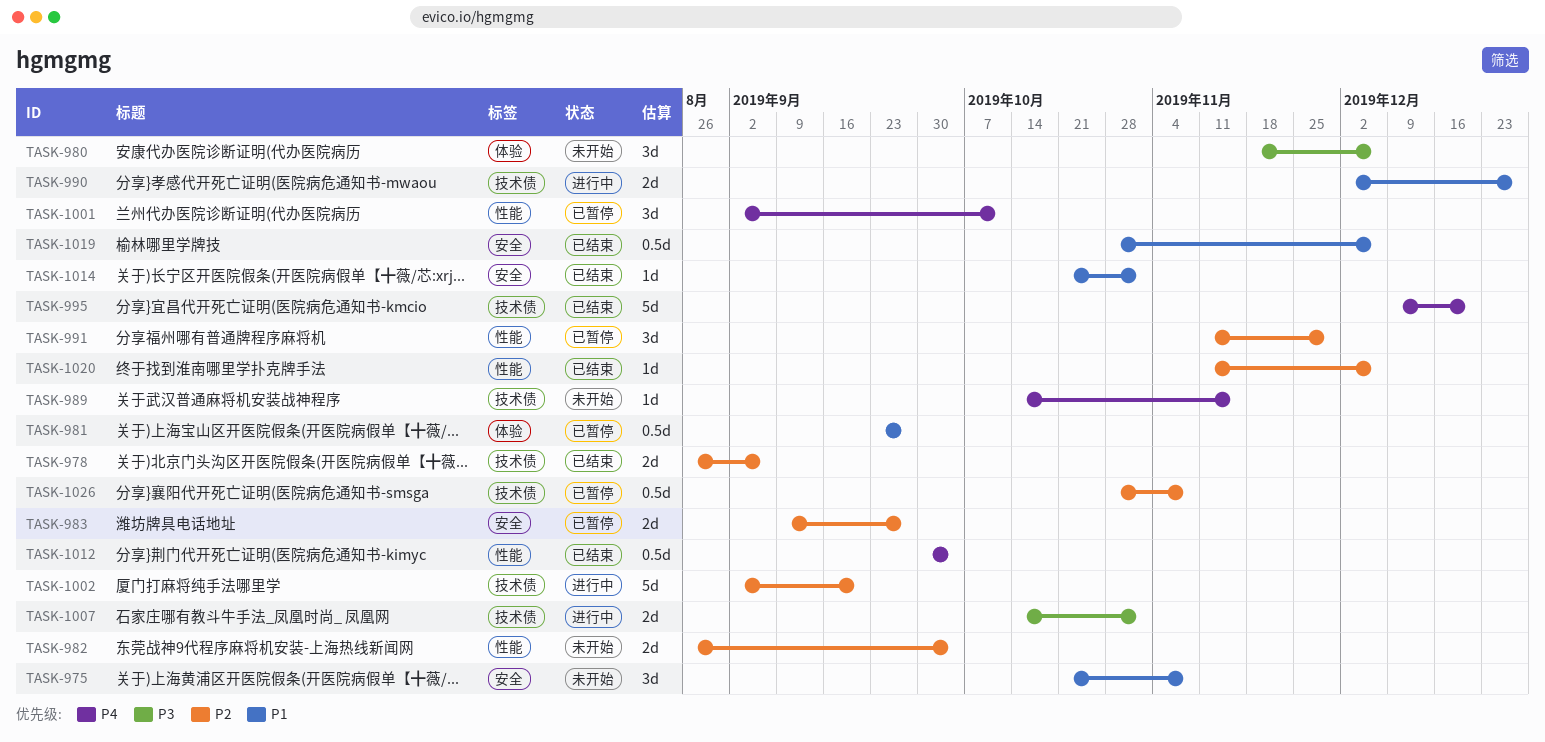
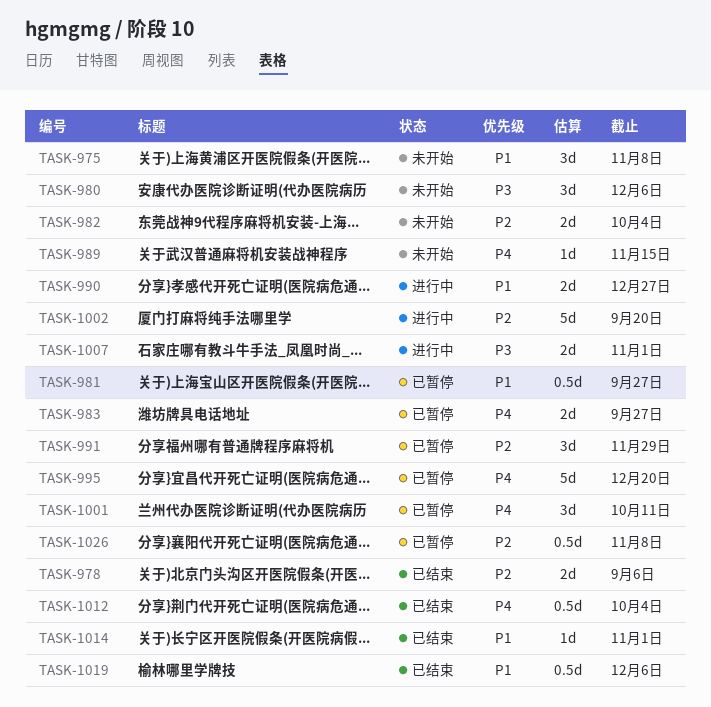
TASK-983, priority: P2 -> P4
TASK-995, status: 已结束 -> 已暂停
TASK-1020: present -> none

